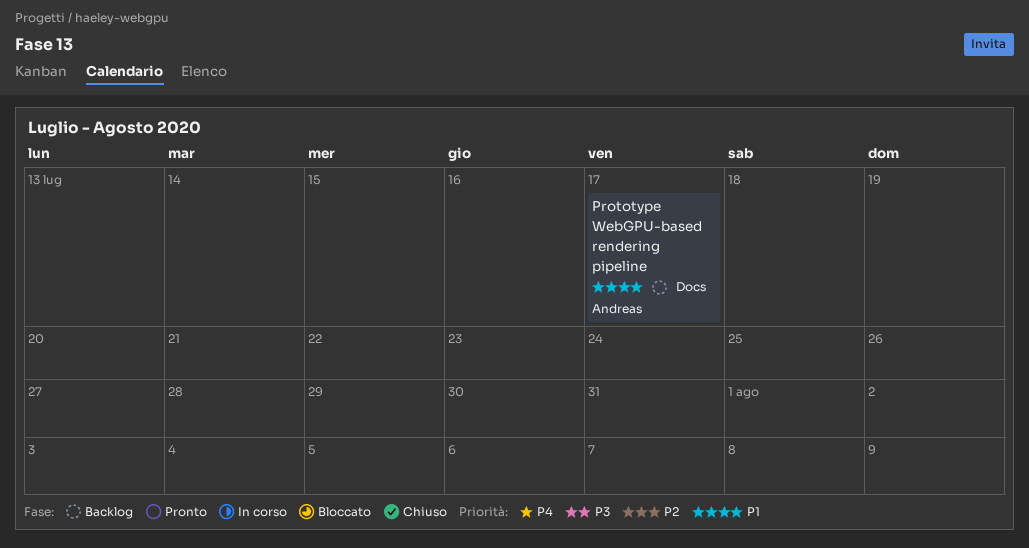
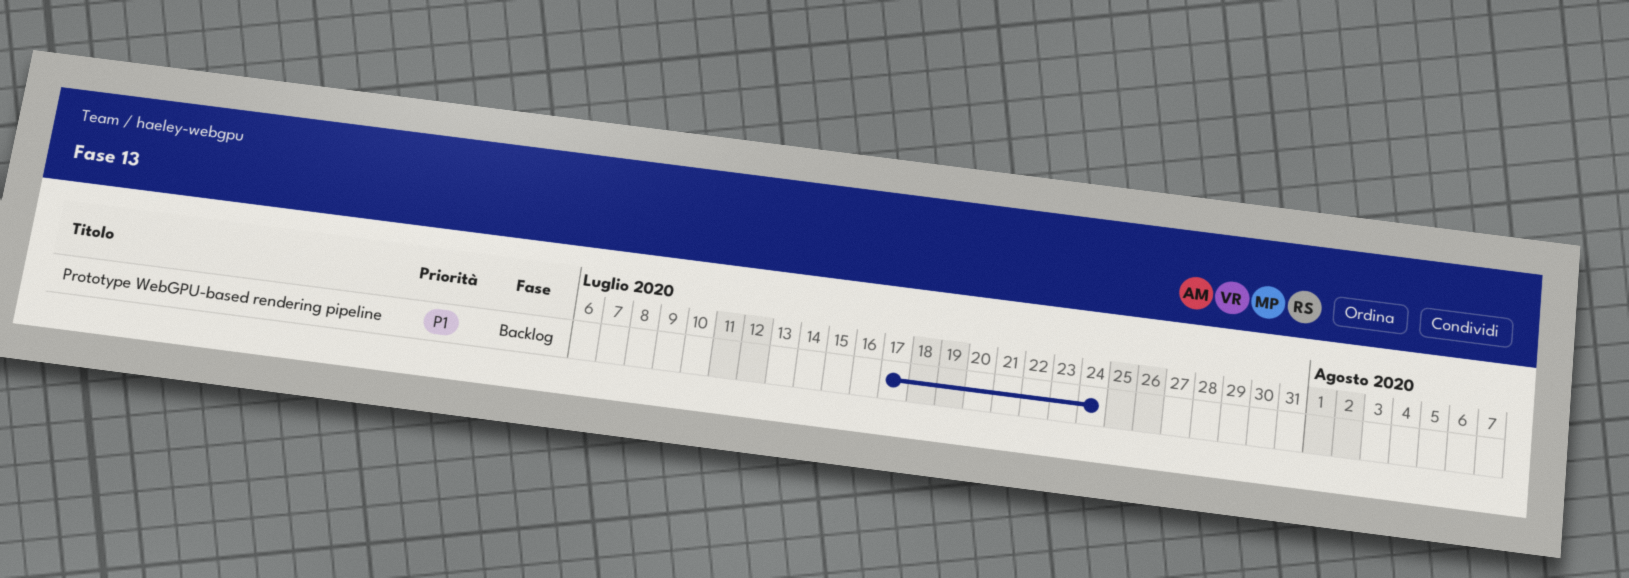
Prototype WebGPU-based rendering pipeline, due: Jul 17 -> Jul 24

